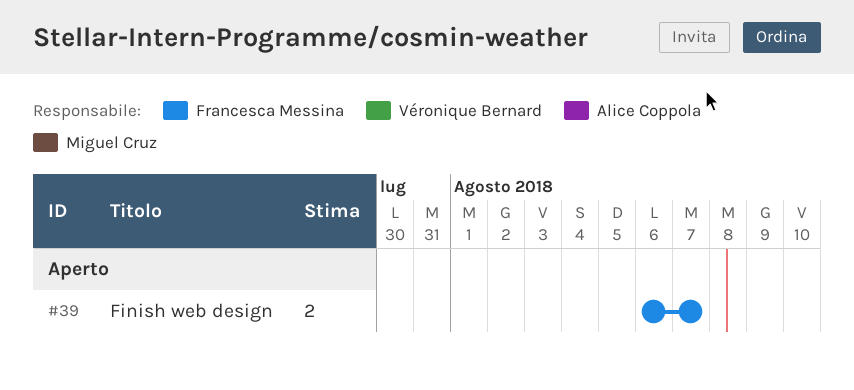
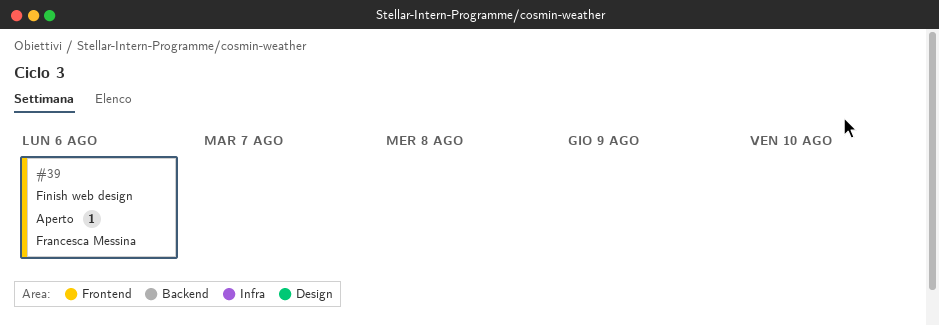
#39, estimate: 2 -> 1
#39, due: Aug 7 -> Aug 6

